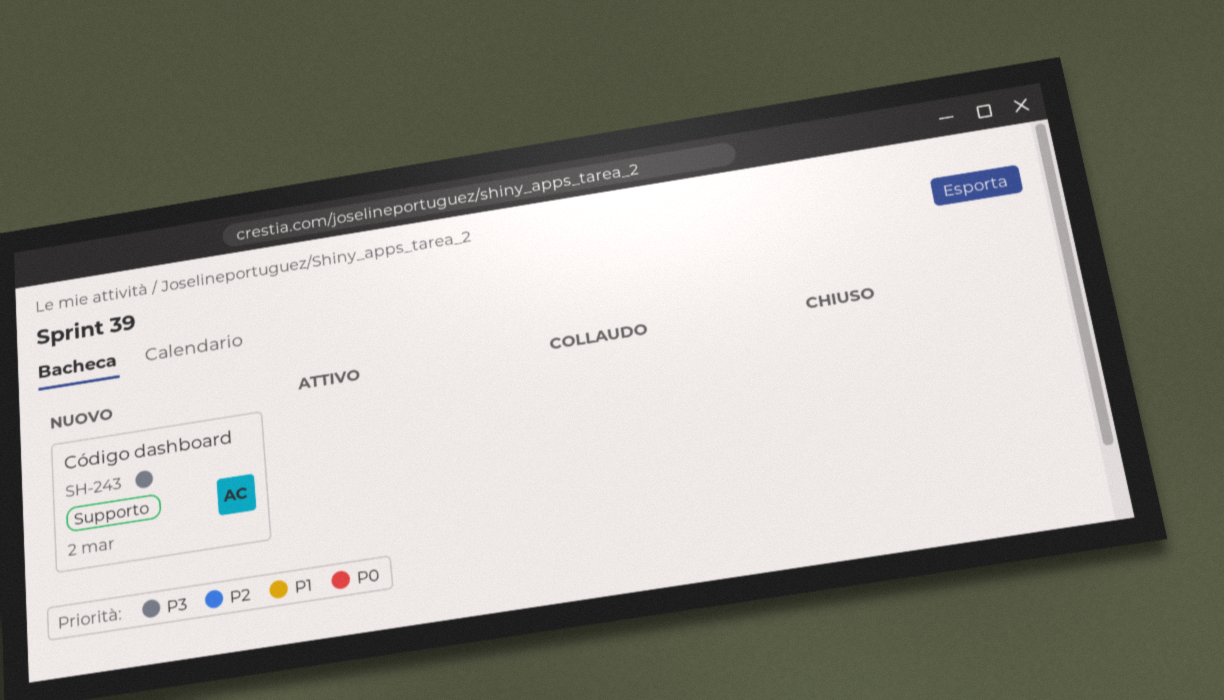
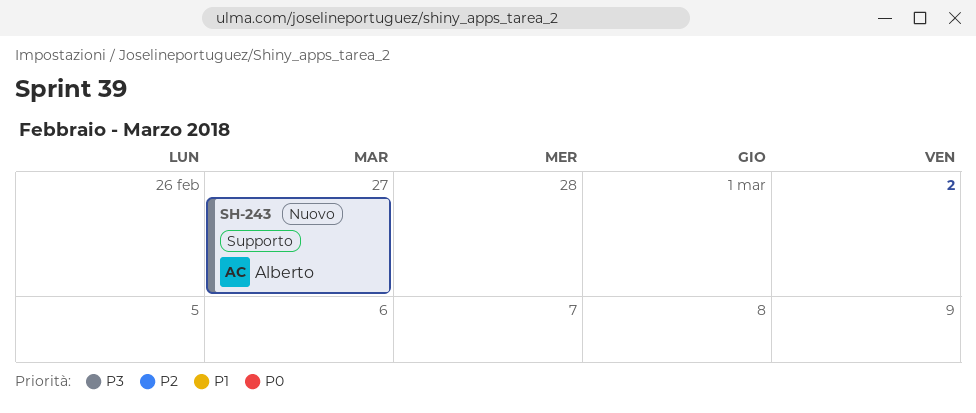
SH-243, due: Mar 2 -> Feb 27

